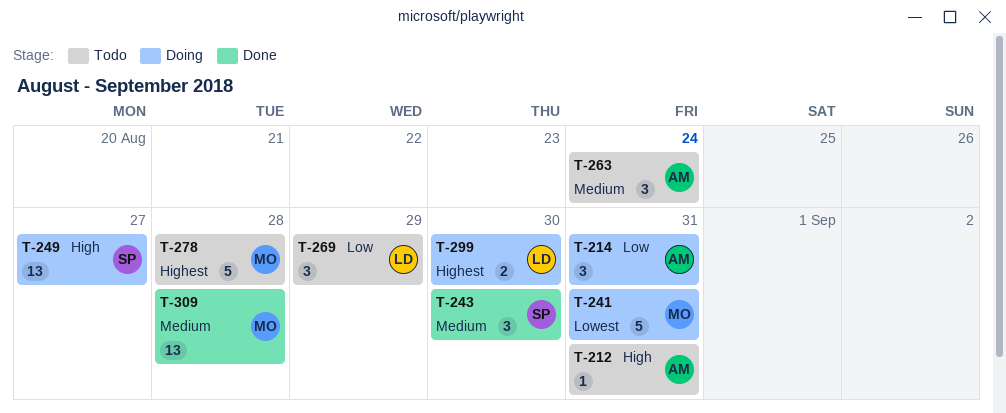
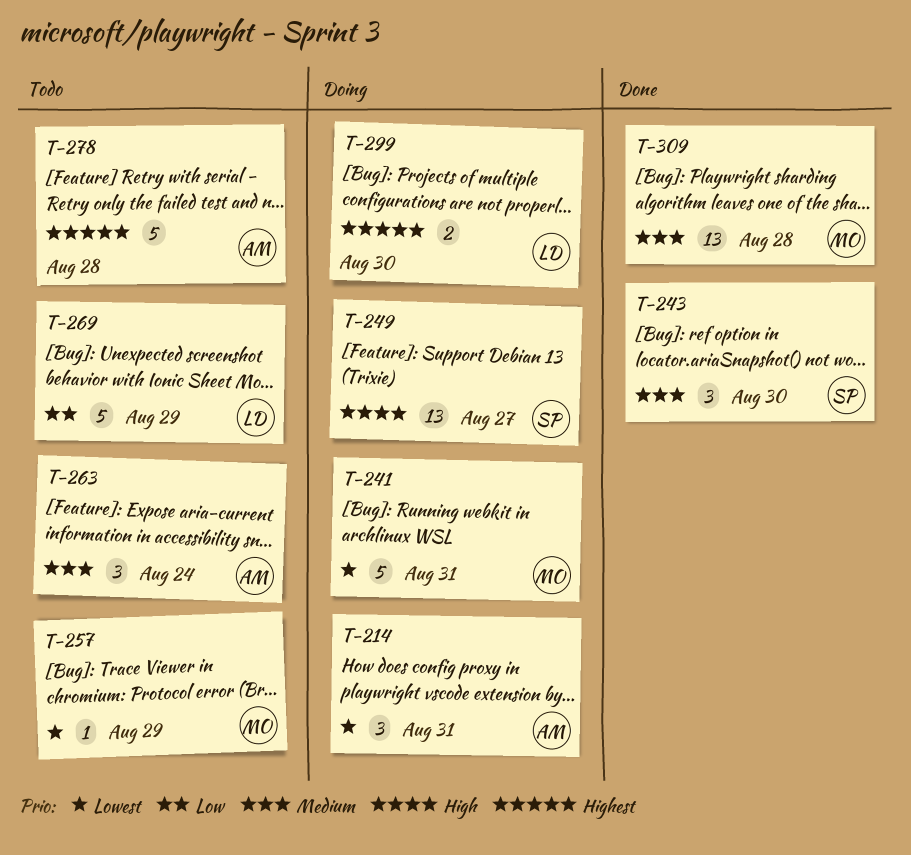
T-212: present -> none
T-214, priority: Low -> Lowest
T-257: none -> present
T-269, estimate: 3 -> 5
T-278, owner: MO -> AM

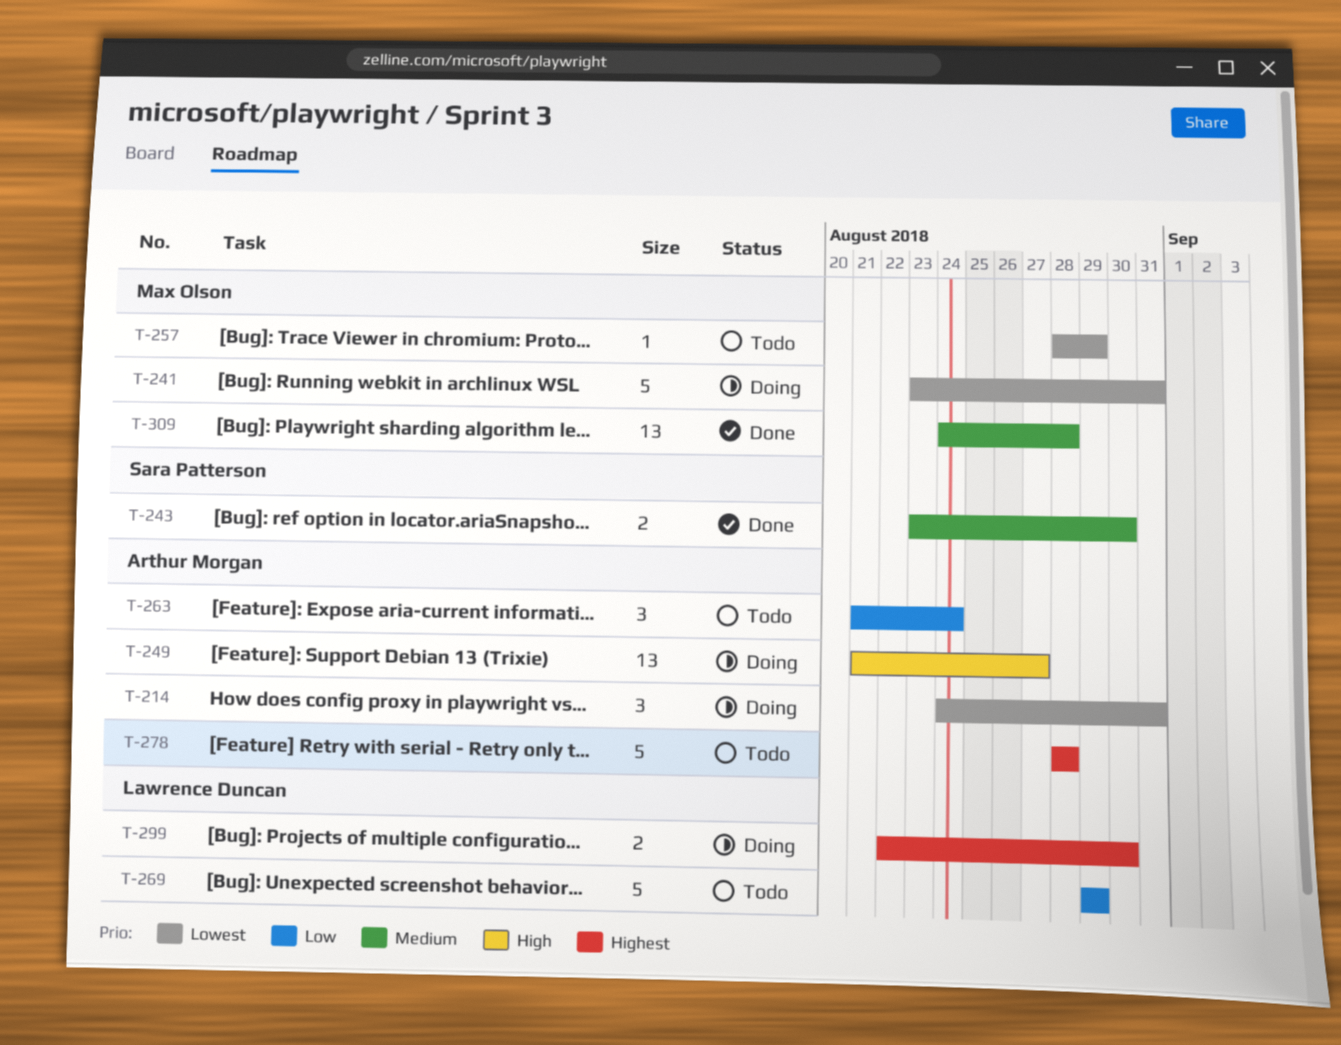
T-243, estimate: 3 -> 2
T-249, owner: Sara Patterson -> Arthur Morgan
T-263, priority: Medium -> Low

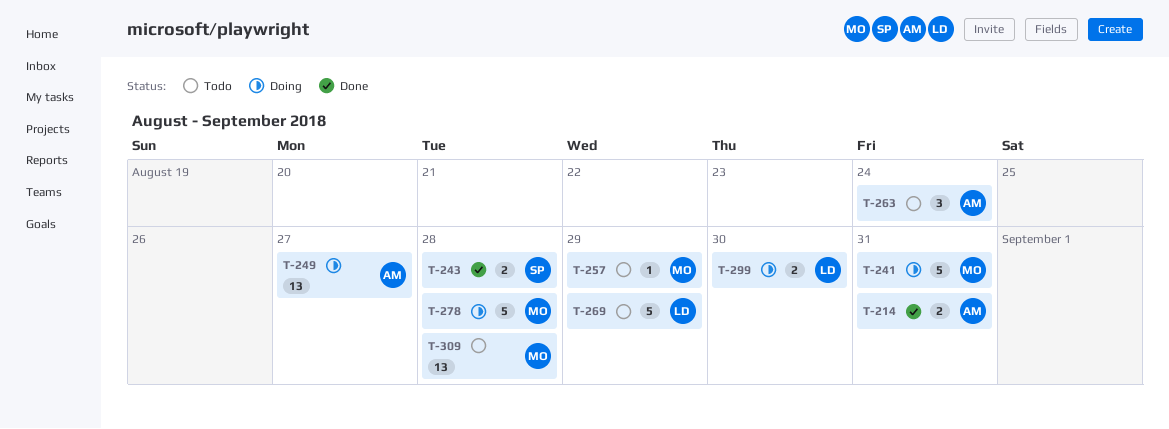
T-214, status: Doing -> Done
T-214, estimate: 3 -> 2
T-243, due: Aug 30 -> Aug 28
T-278, status: Todo -> Doing
T-278, owner: Arthur Morgan -> Max Olson
T-309, status: Done -> Todo

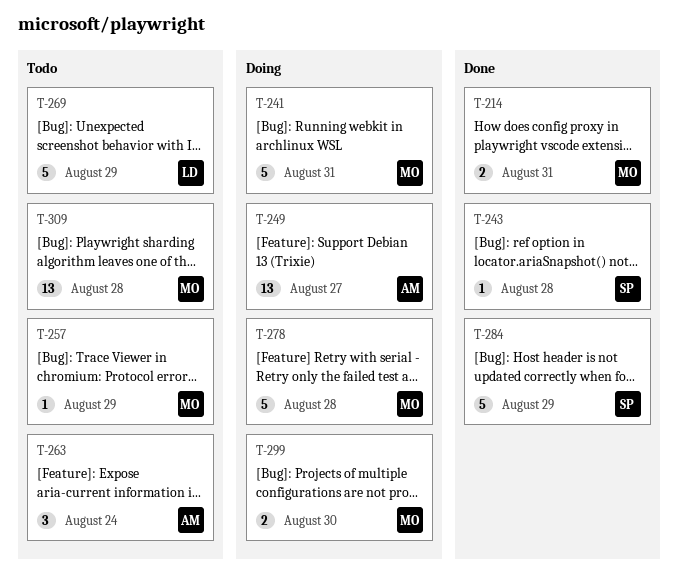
T-214, owner: AM -> MO
T-243, estimate: 2 -> 1
T-284: none -> present
T-299, owner: LD -> MO

